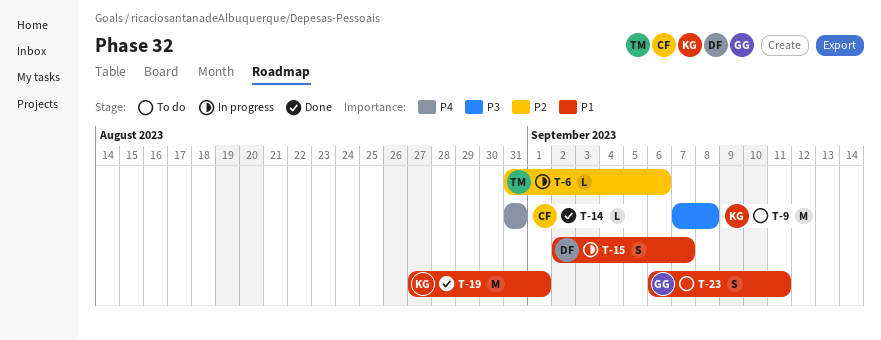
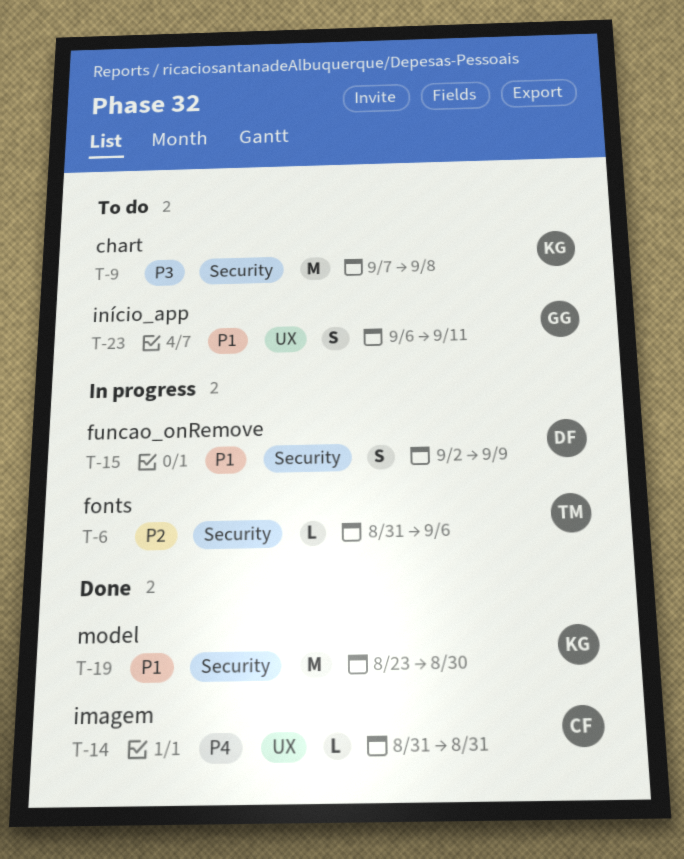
T-15, due: Sep 7 -> Sep 9
T-19, start: Aug 27 -> Aug 23
T-19, due: Sep 1 -> Aug 30

